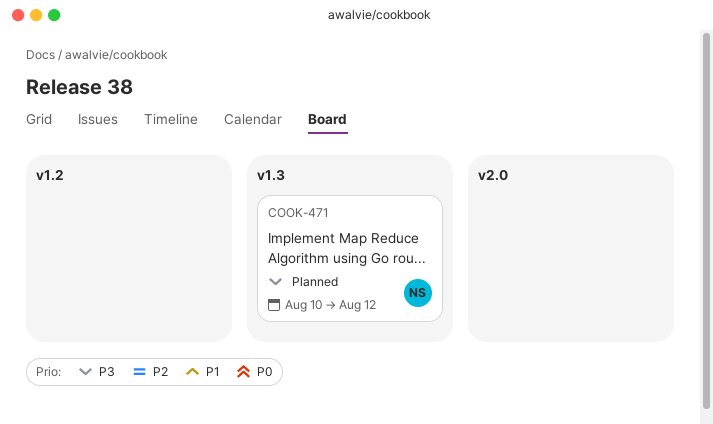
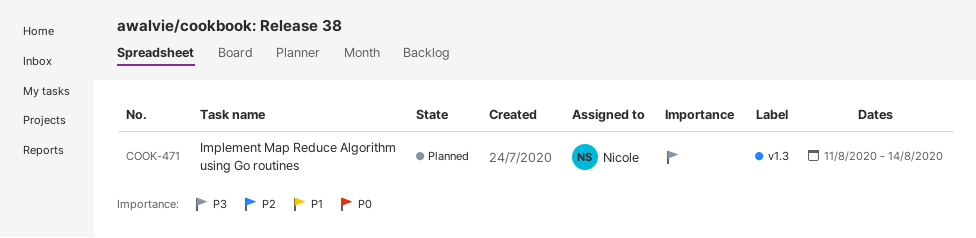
COOK-471, start: Aug 10 -> Aug 11
COOK-471, due: Aug 12 -> Aug 14

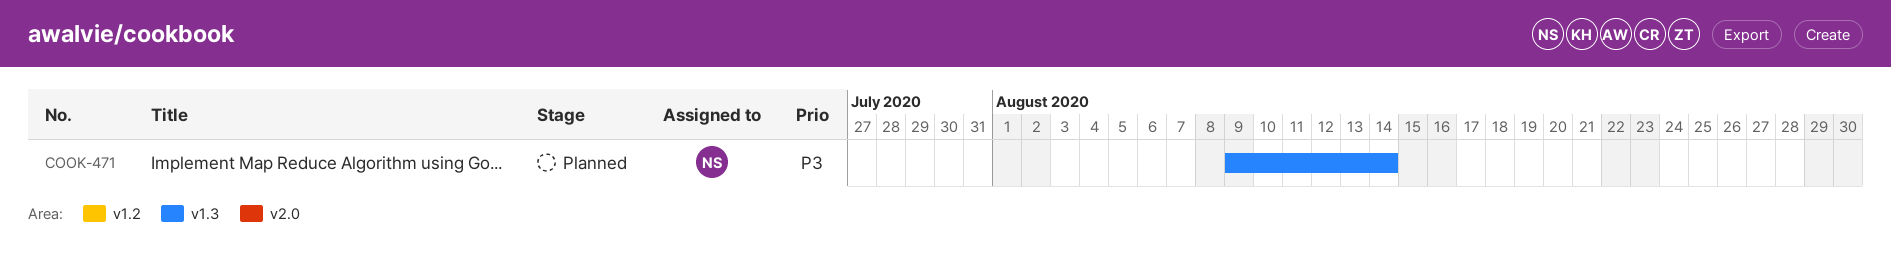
COOK-471, start: Aug 11 -> Aug 9

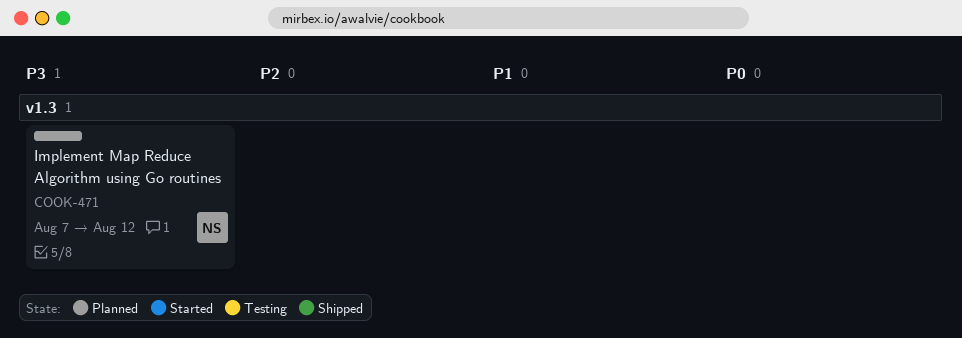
COOK-471, start: Aug 9 -> Aug 7
COOK-471, due: Aug 14 -> Aug 12

